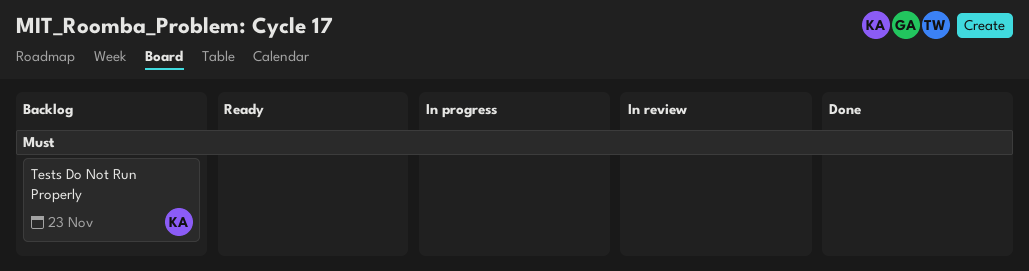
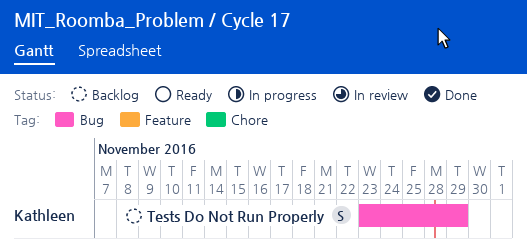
Tests Do Not Run Properly, due: Nov 23 -> Nov 29

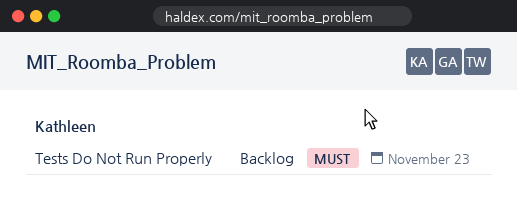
Tests Do Not Run Properly, due: Nov 29 -> Nov 23

